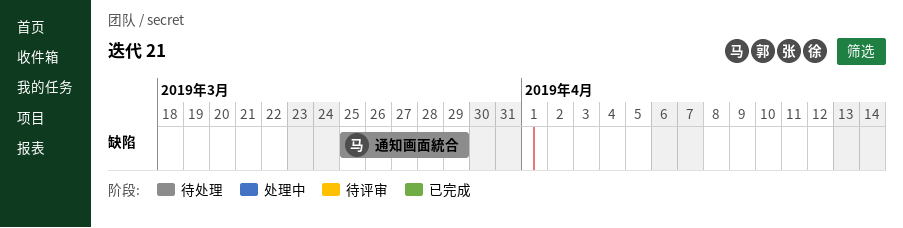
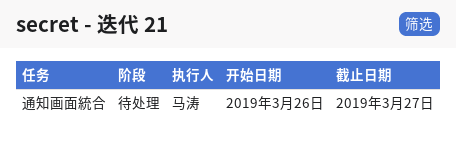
通知画面統合, start: Mar 25 -> Mar 26
通知画面統合, due: Mar 29 -> Mar 27

